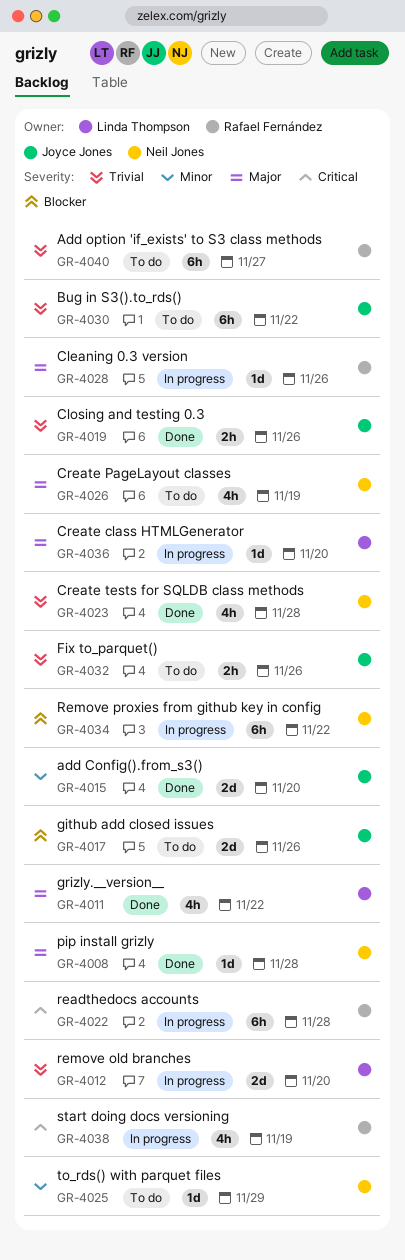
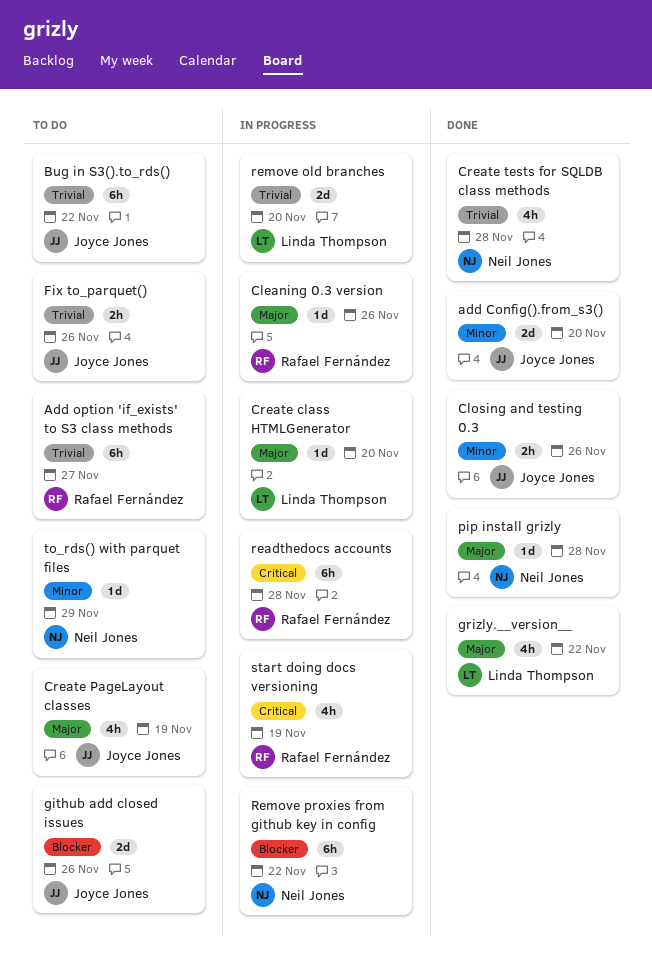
Closing and testing 0.3, priority: Trivial -> Minor
Create PageLayout classes, owner: Neil Jones -> Joyce Jones

